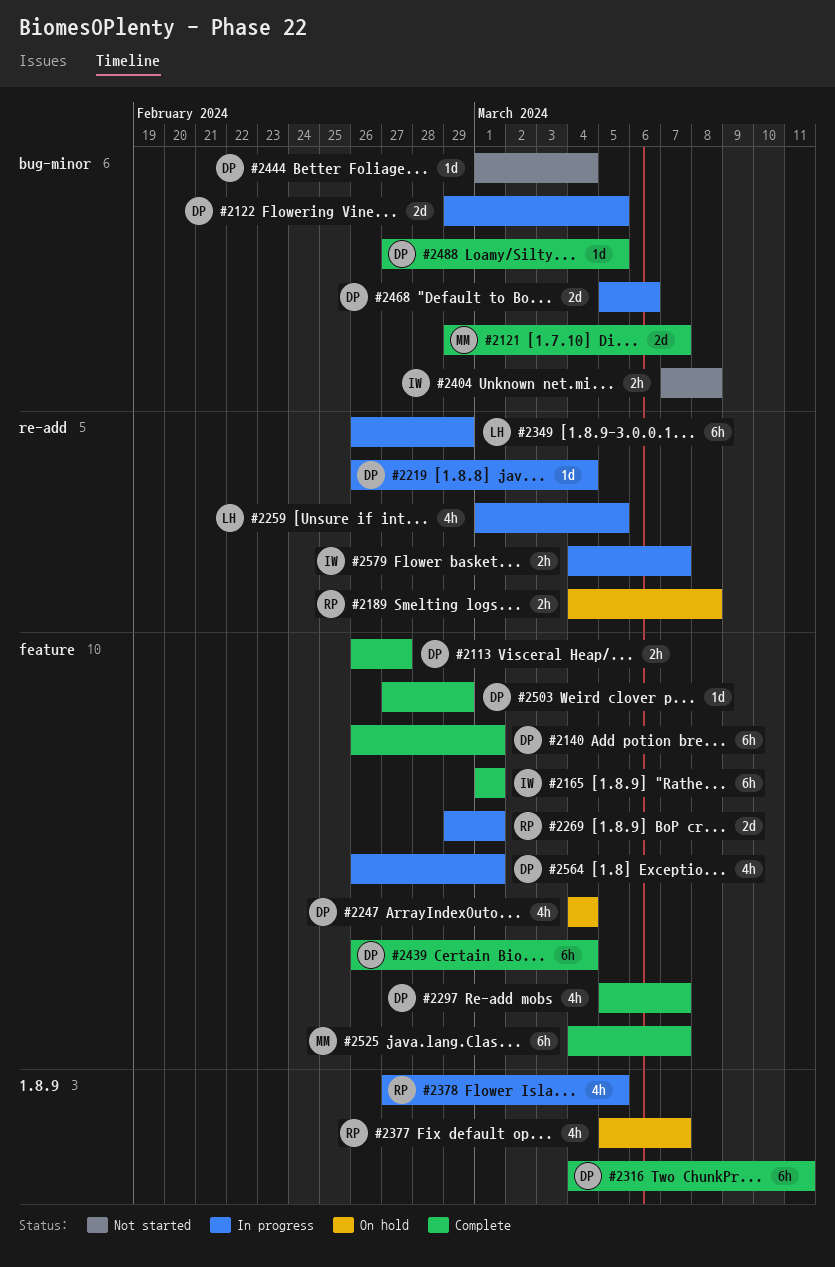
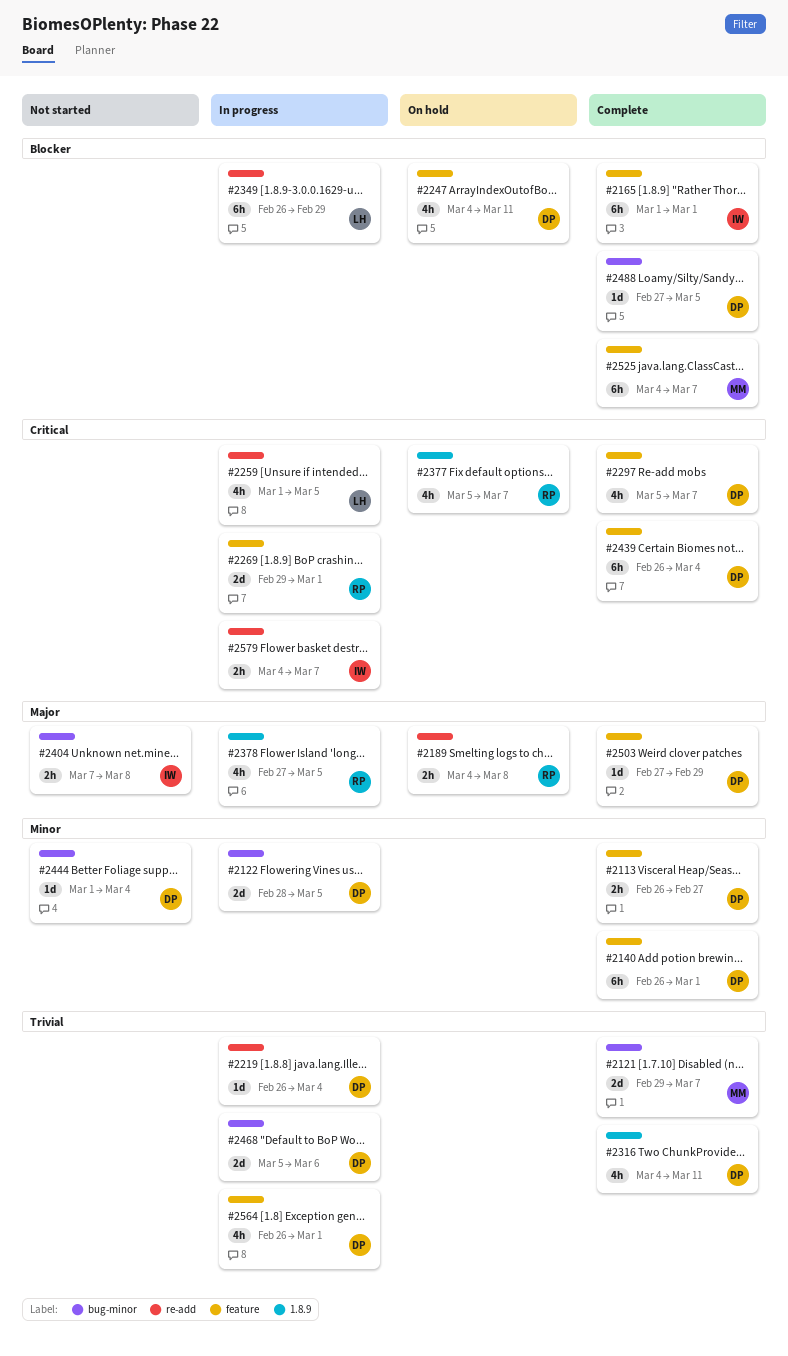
#2122, start: Feb 29 -> Feb 28
#2247, due: Mar 4 -> Mar 11
#2316, estimate: 6h -> 4h

